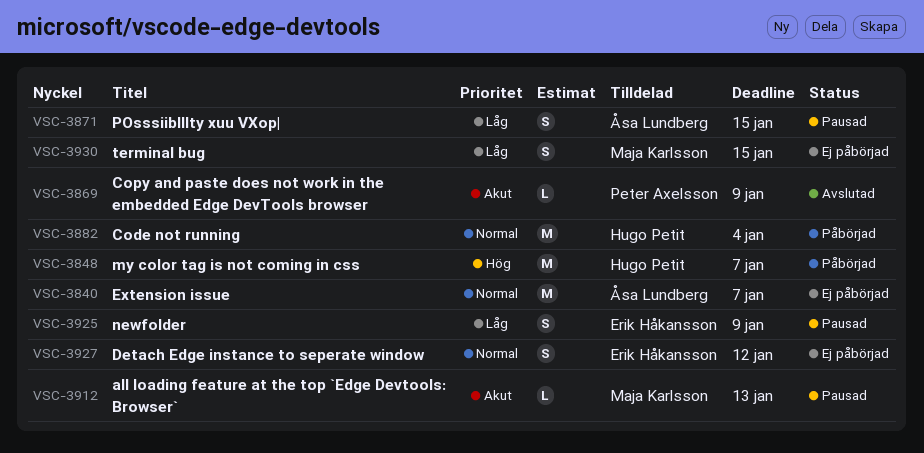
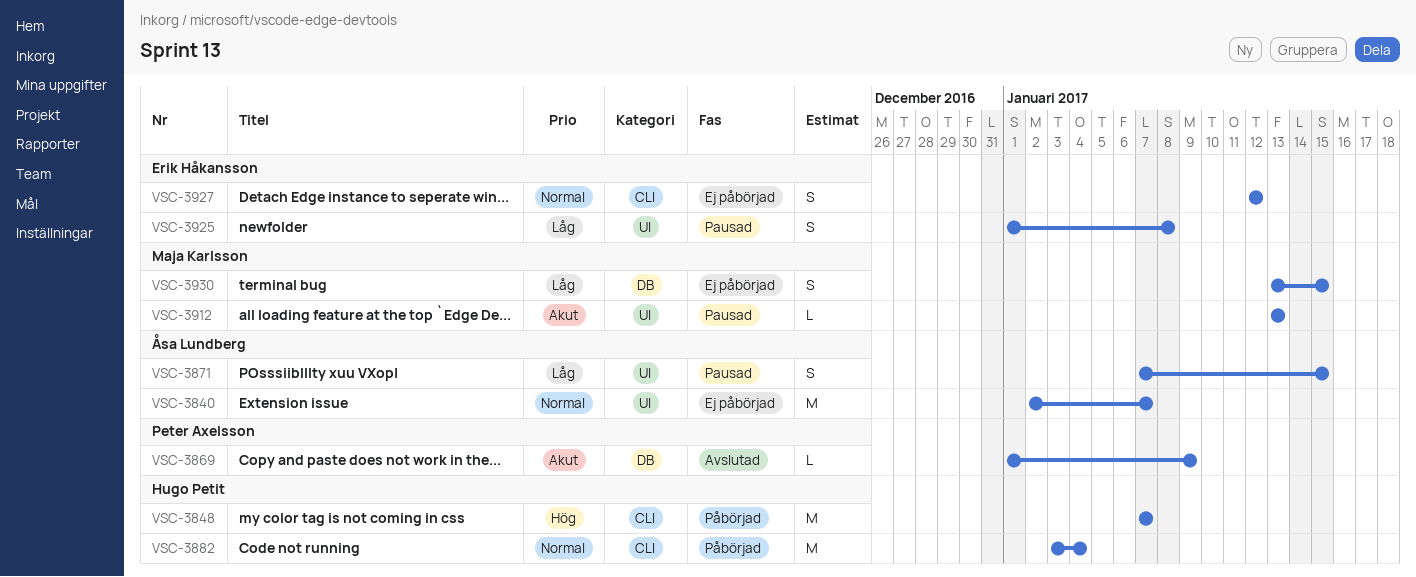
VSC-3925, due: Jan 9 -> Jan 8

